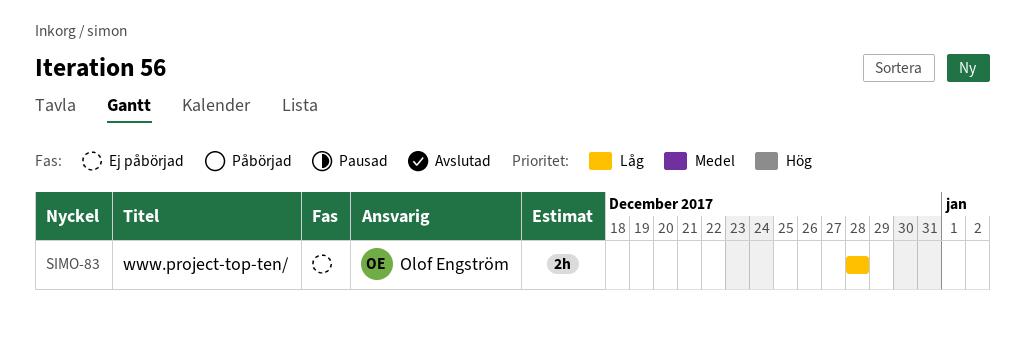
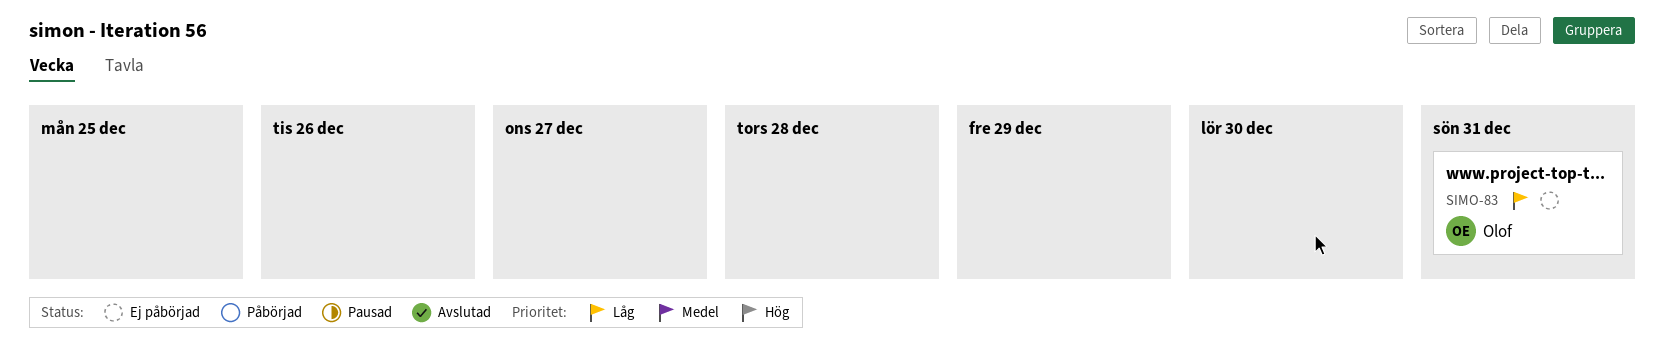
SIMO-83, due: Dec 28 -> Dec 31

